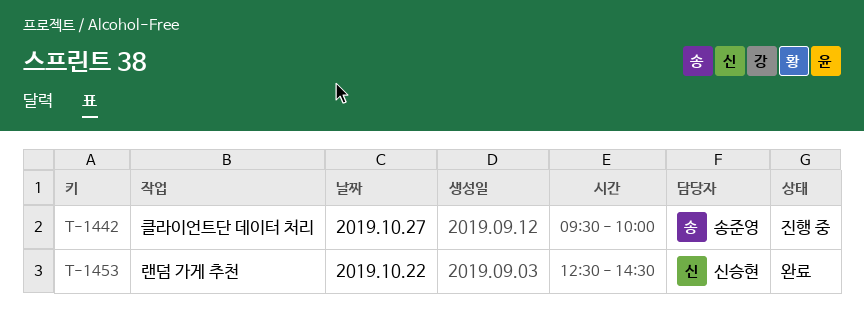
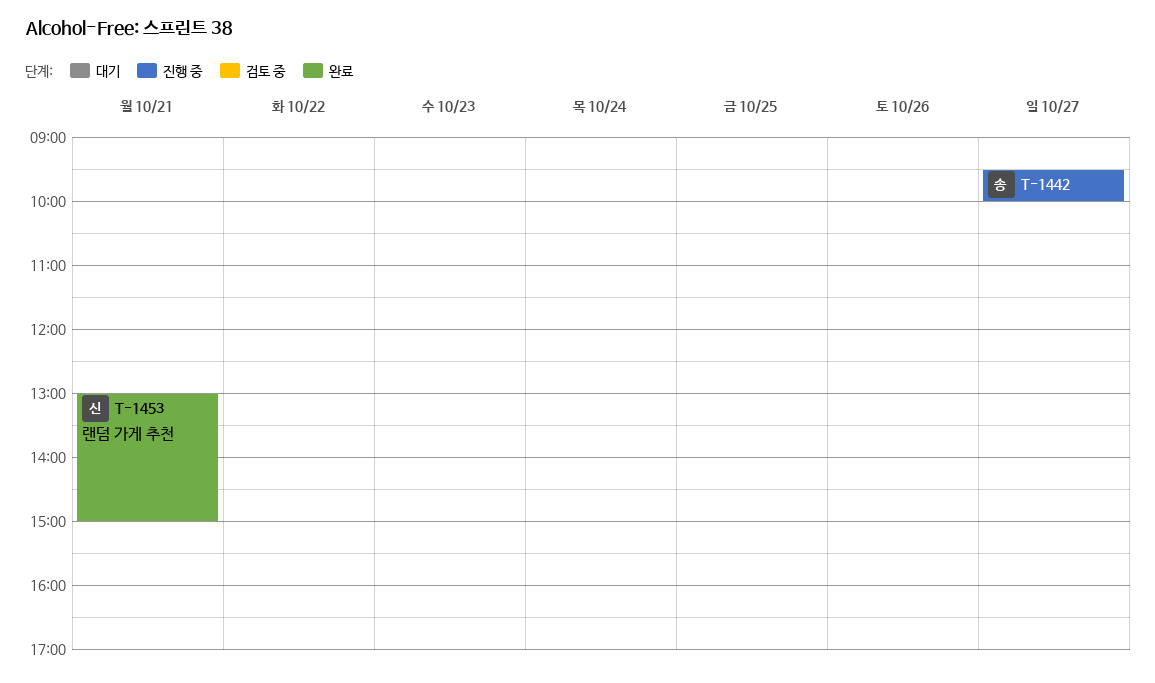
T-1453, day: Oct 22 -> Oct 21
T-1453, begins: 12:30 -> 13:00
T-1453, ends: 14:30 -> 15:00

